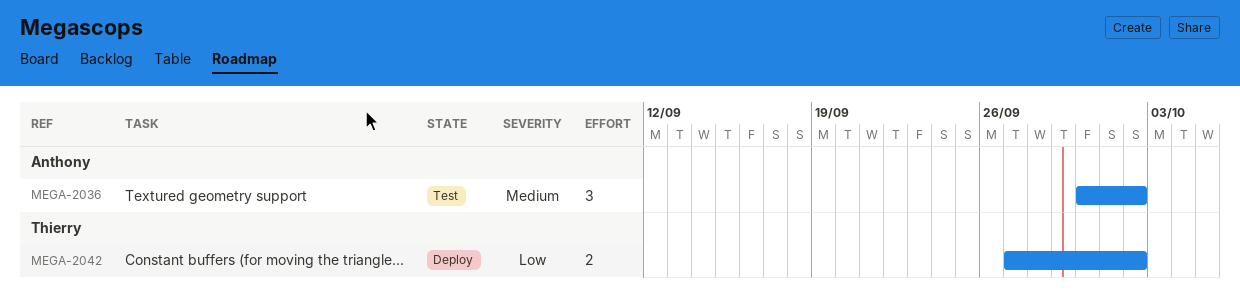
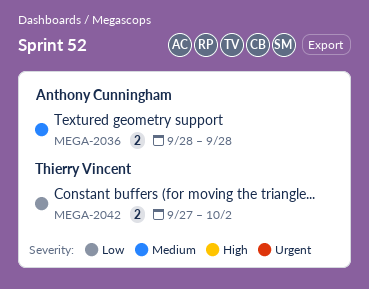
MEGA-2036, estimate: 3 -> 2
MEGA-2036, start: Sep 30 -> Sep 28
MEGA-2036, due: Oct 2 -> Sep 28

